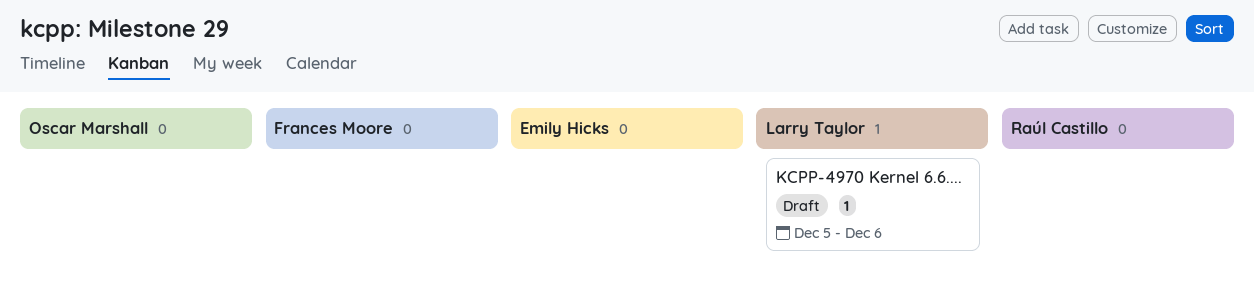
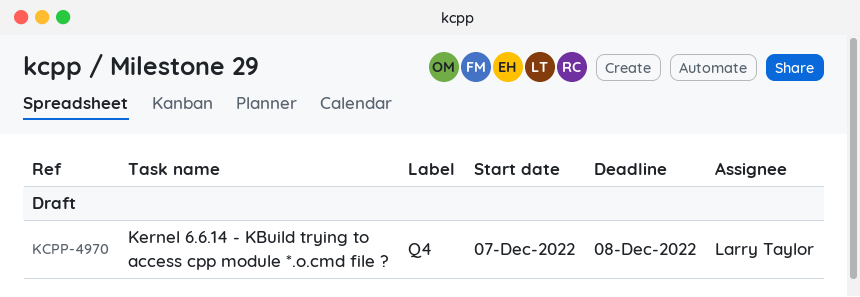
KCPP-4970, start: Dec 5 -> Dec 7
KCPP-4970, due: Dec 6 -> Dec 8

